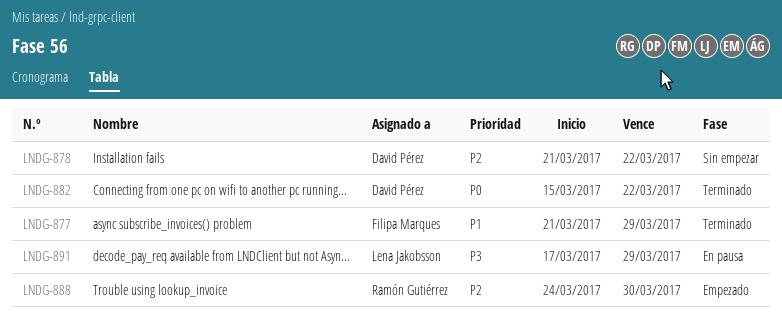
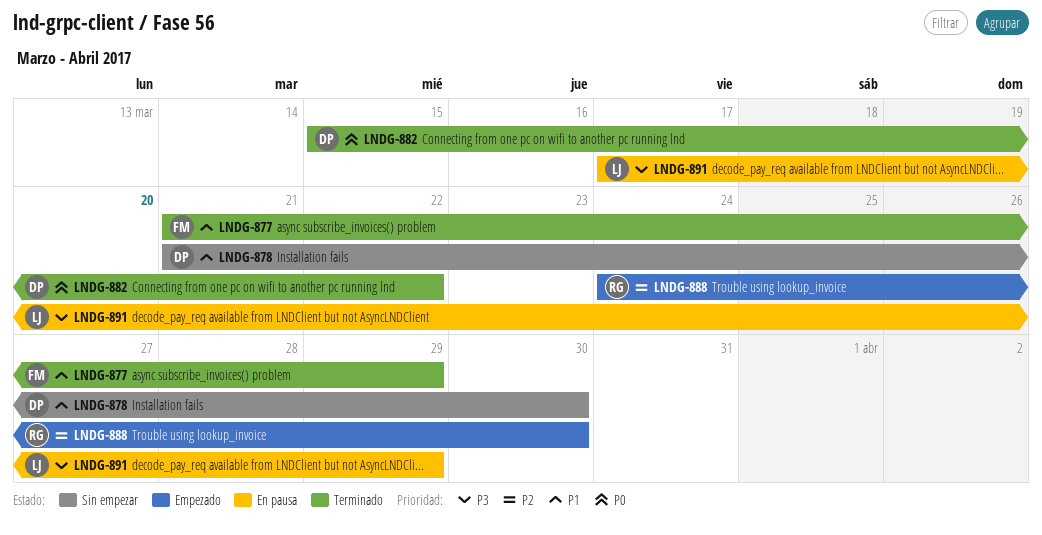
LNDG-878, priority: P2 -> P1
LNDG-878, due: Mar 22 -> Mar 30

